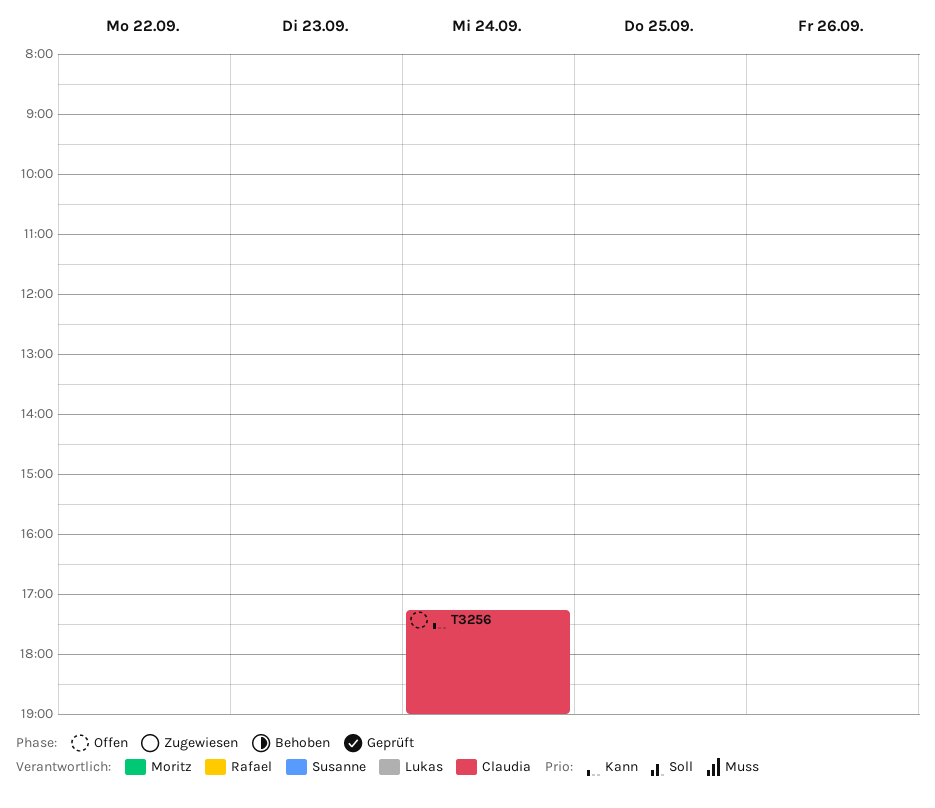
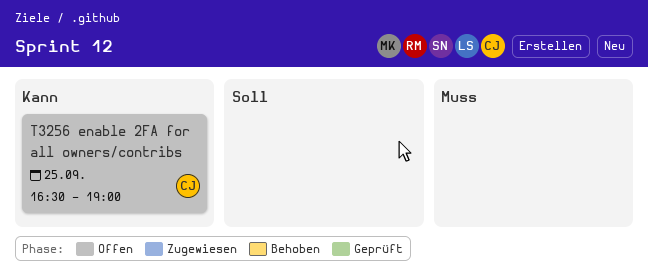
T3256, day: Sep 24 -> Sep 25
T3256, begins: 17:15 -> 16:30

